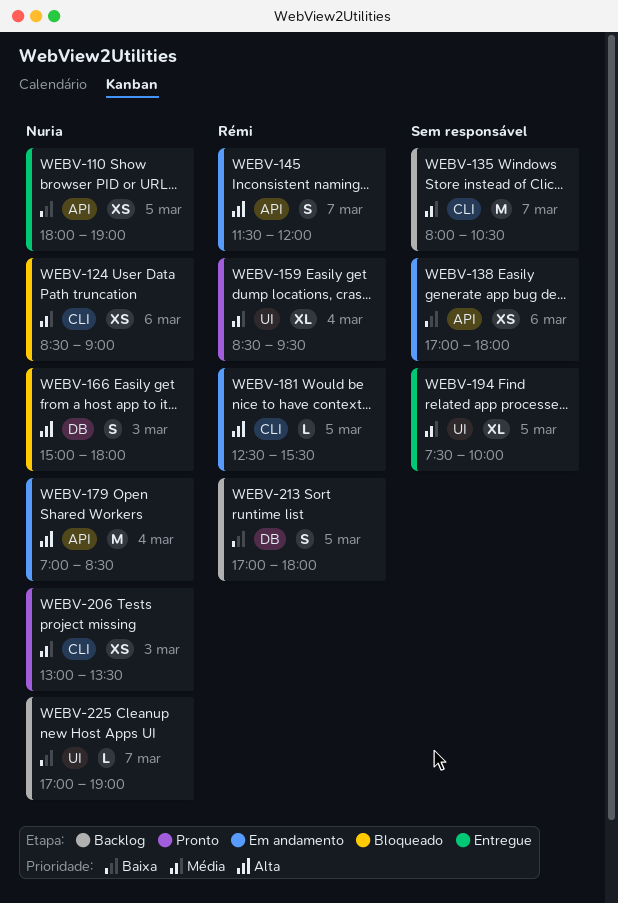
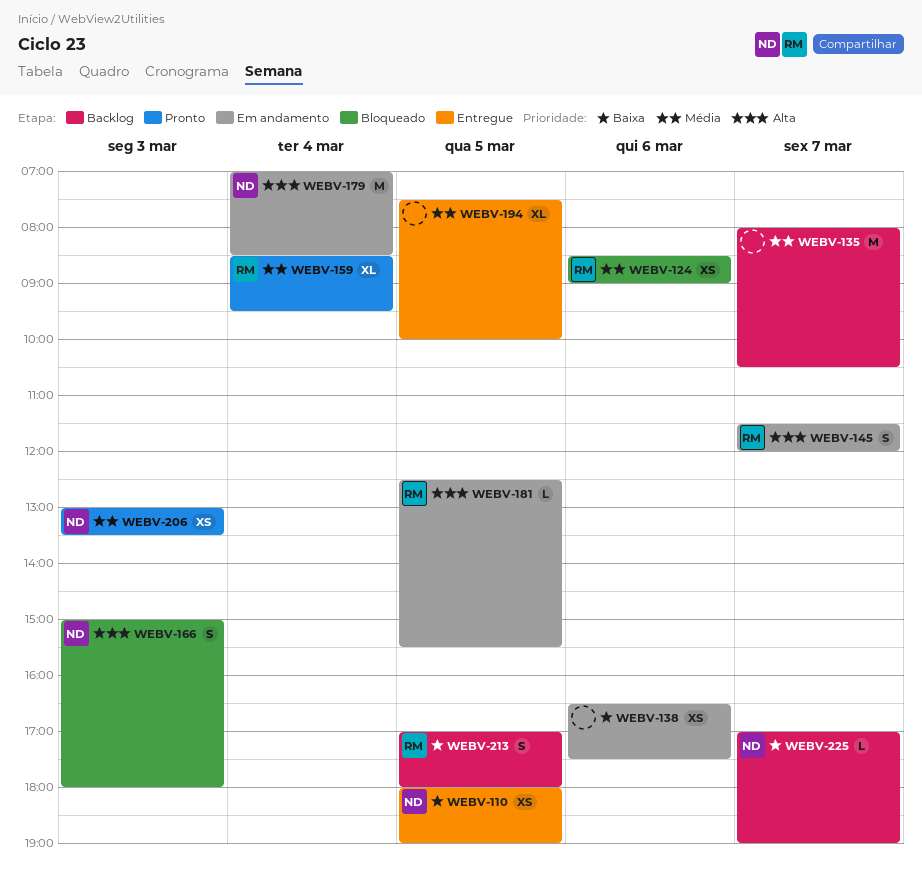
WEBV-124, owner: Nuria -> Rémi
WEBV-138, begins: 17:00 -> 16:30
WEBV-138, ends: 18:00 -> 17:30

